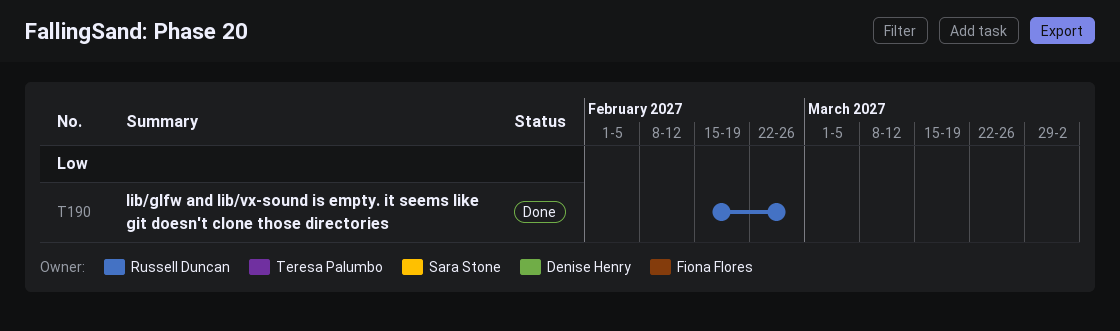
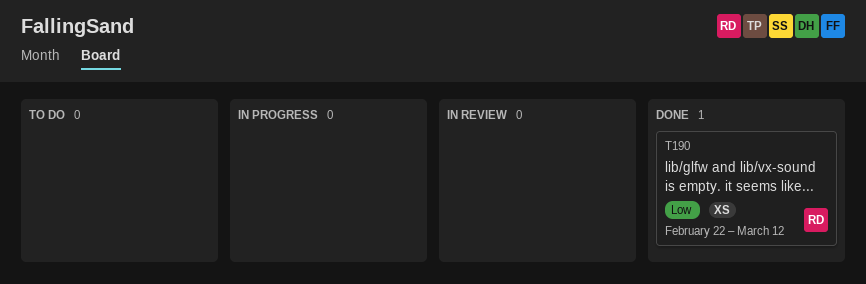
T190, start: Feb 15 -> Feb 22
T190, due: Feb 26 -> Mar 12

